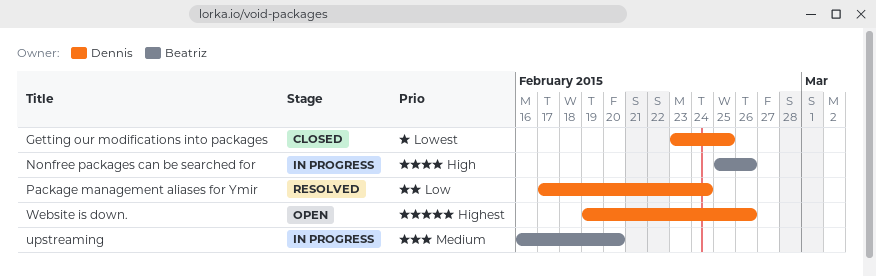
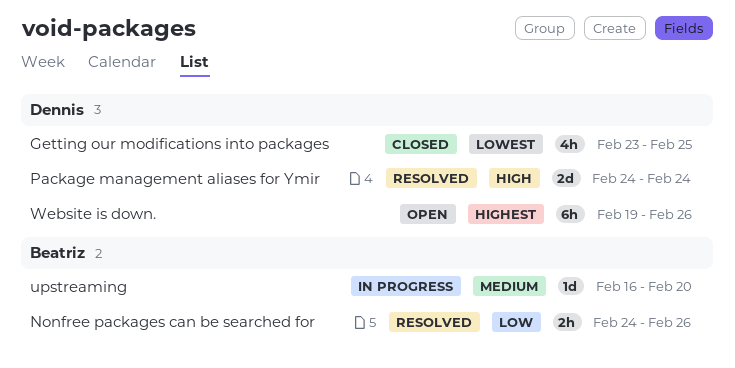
Nonfree packages can be searched for, status: In progress -> Resolved
Nonfree packages can be searched for, priority: High -> Low
Nonfree packages can be searched for, start: Feb 25 -> Feb 24
Package management aliases for Ymir, priority: Low -> High
Package management aliases for Ymir, start: Feb 17 -> Feb 24

